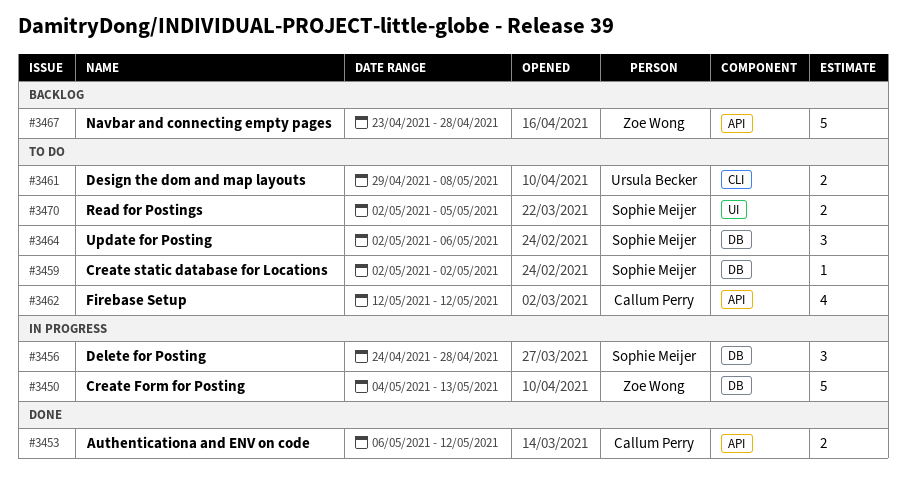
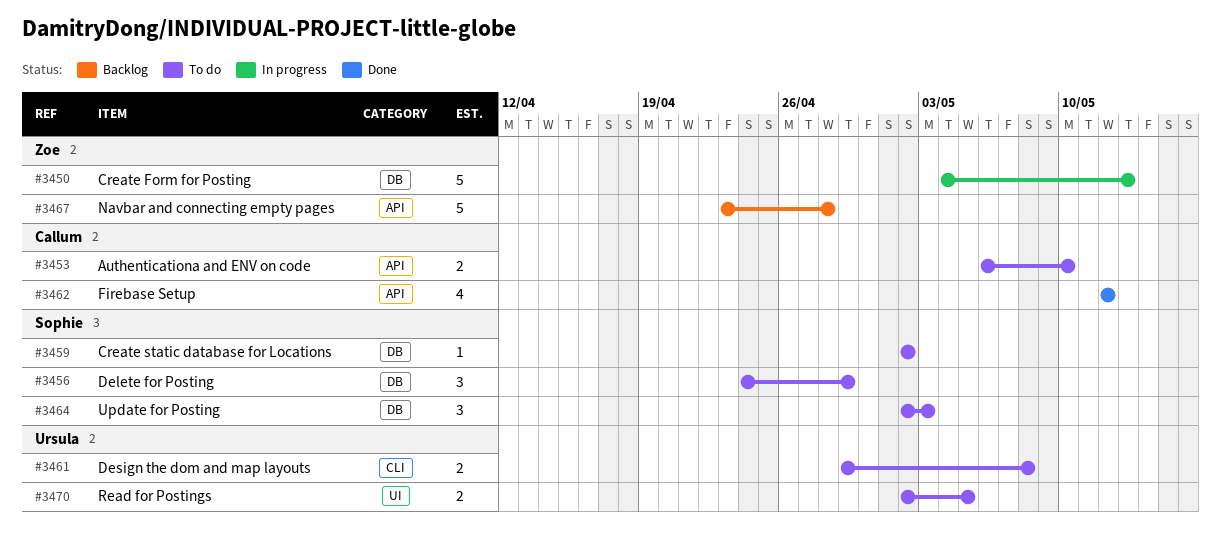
#3453, status: Done -> To do
#3453, due: May 12 -> May 10
#3456, status: In progress -> To do
#3456, due: Apr 28 -> Apr 29
#3462, status: To do -> Done
#3464, due: May 6 -> May 3
#3470, owner: Sophie Meijer -> Ursula Becker

